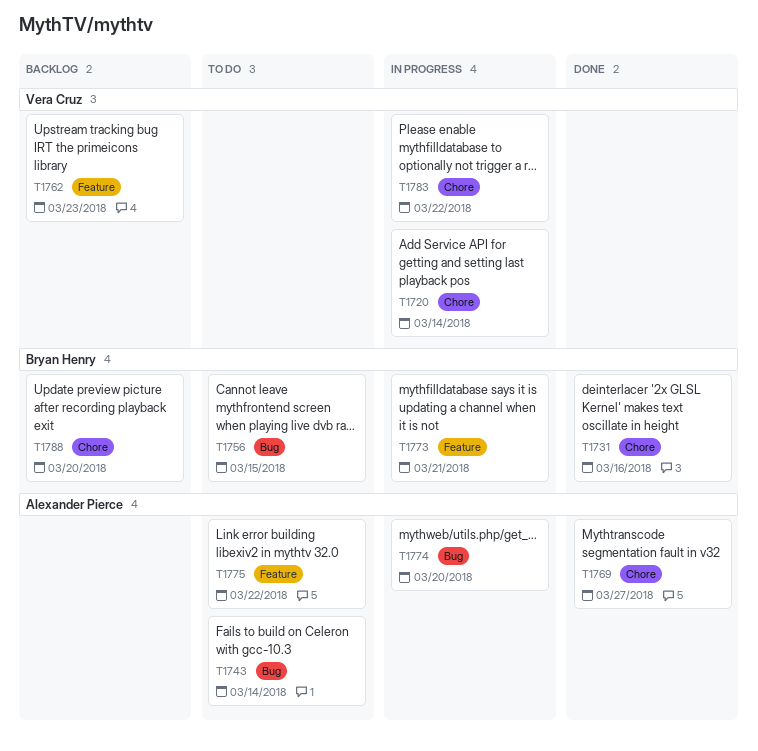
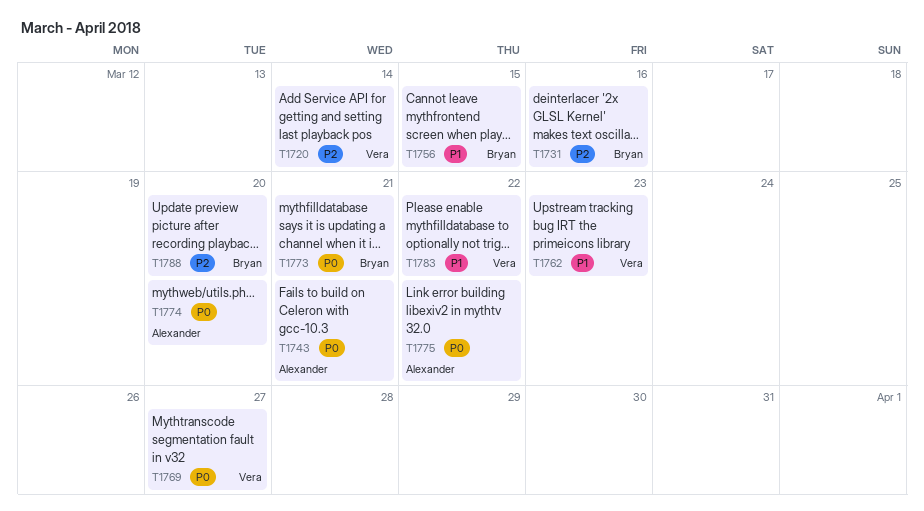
T1743, due: Mar 14 -> Mar 21
T1769, owner: Alexander Pierce -> Vera Cruz

